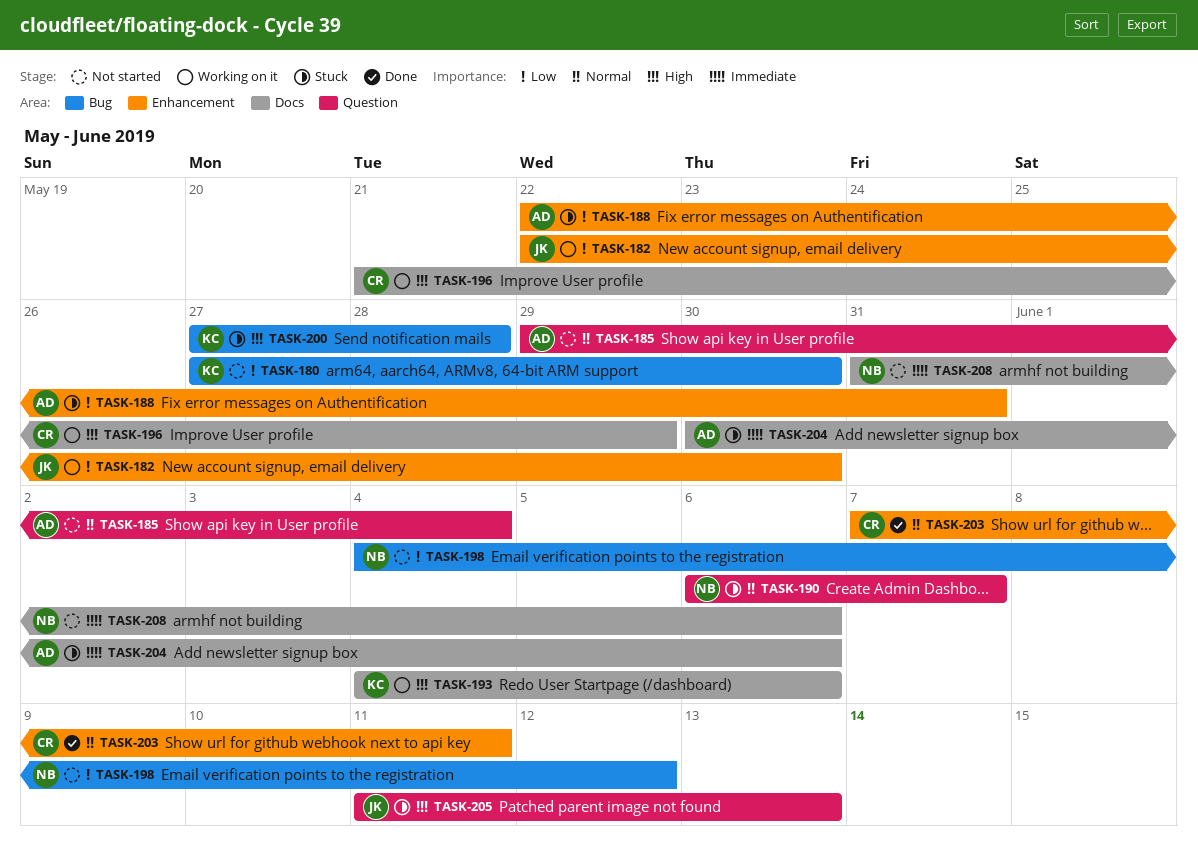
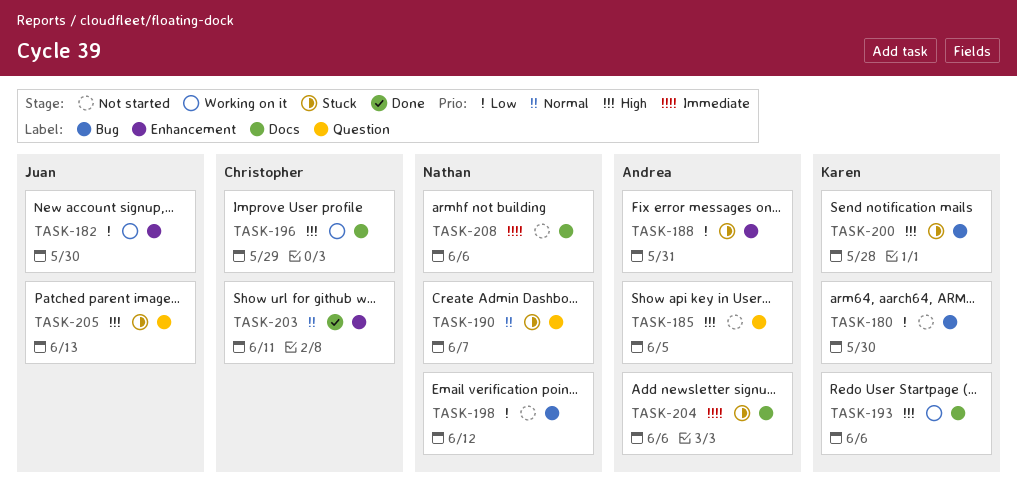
TASK-185, priority: Normal -> High
TASK-185, due: Jun 4 -> Jun 5

